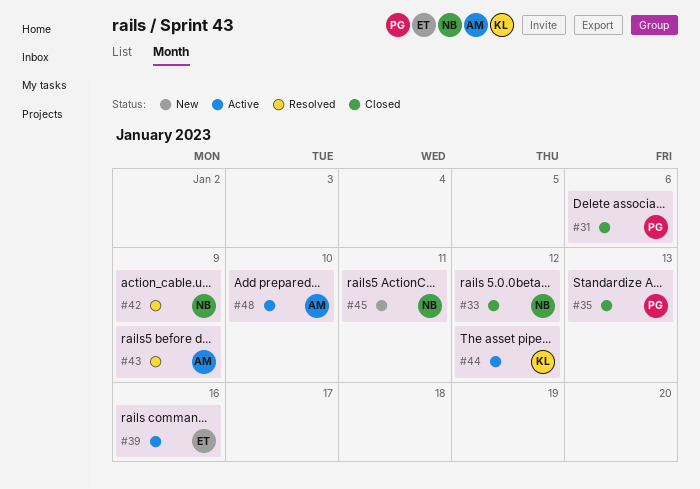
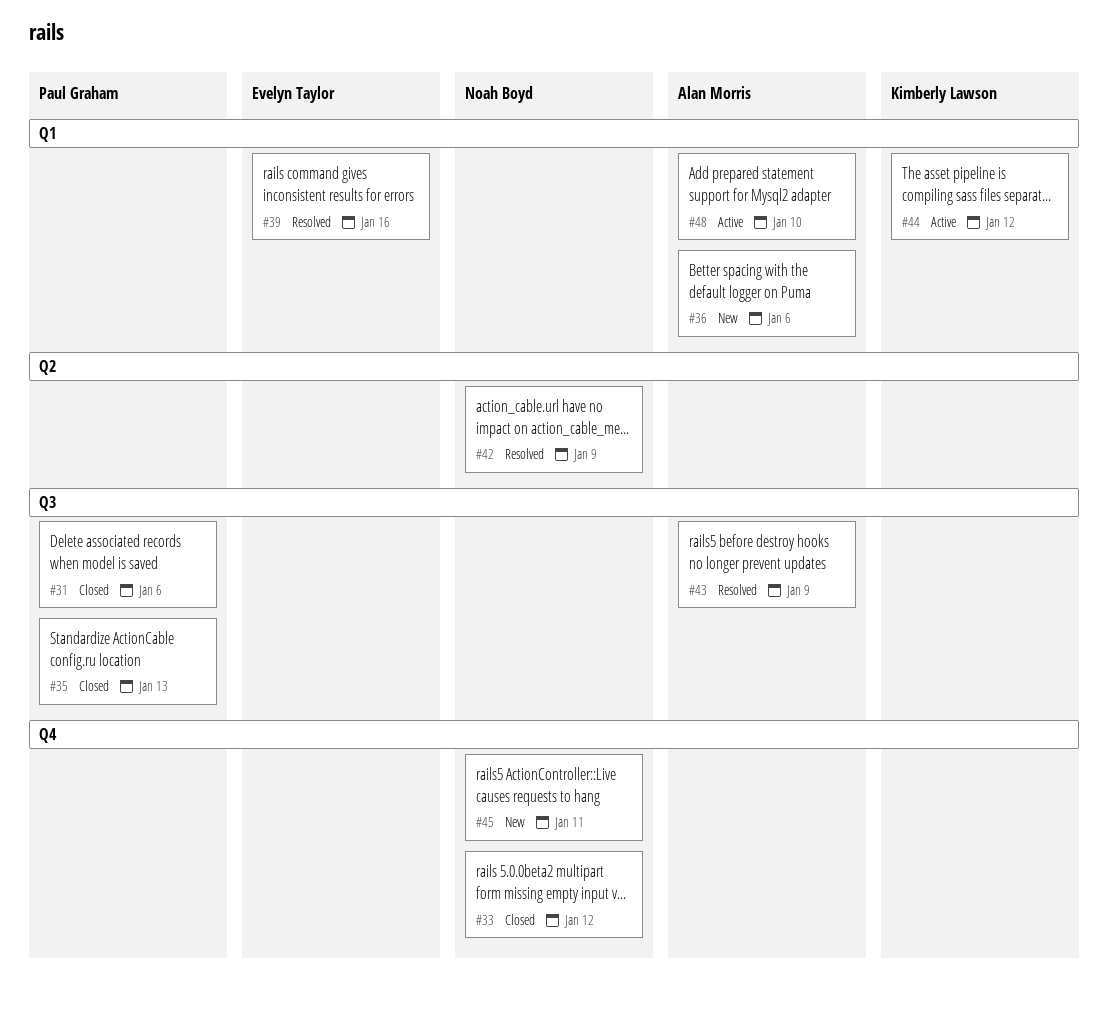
#36: none -> present
#39, status: Active -> Resolved

